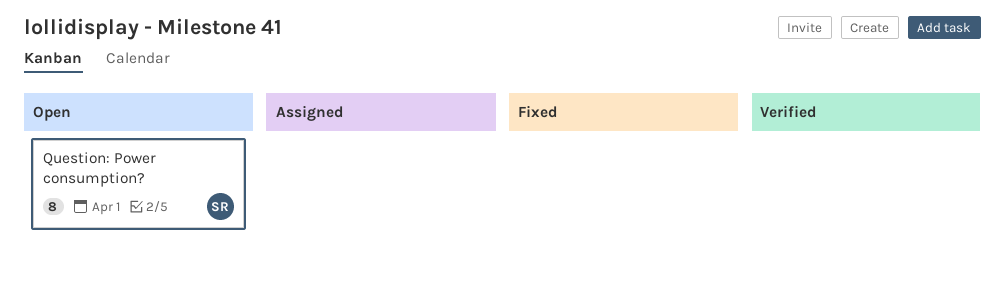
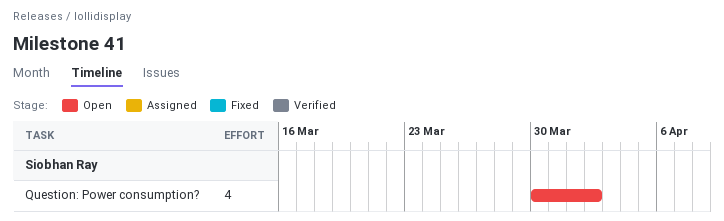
Question: Power consumption?, estimate: 8 -> 4
Question: Power consumption?, due: Apr 1 -> Apr 2

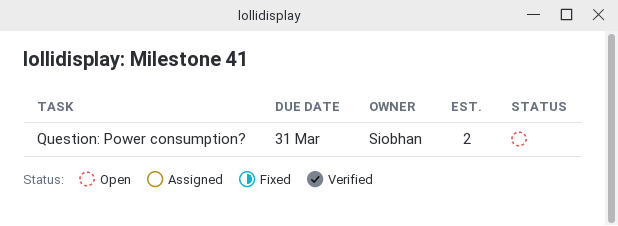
Question: Power consumption?, estimate: 4 -> 2
Question: Power consumption?, due: Apr 2 -> Mar 31

